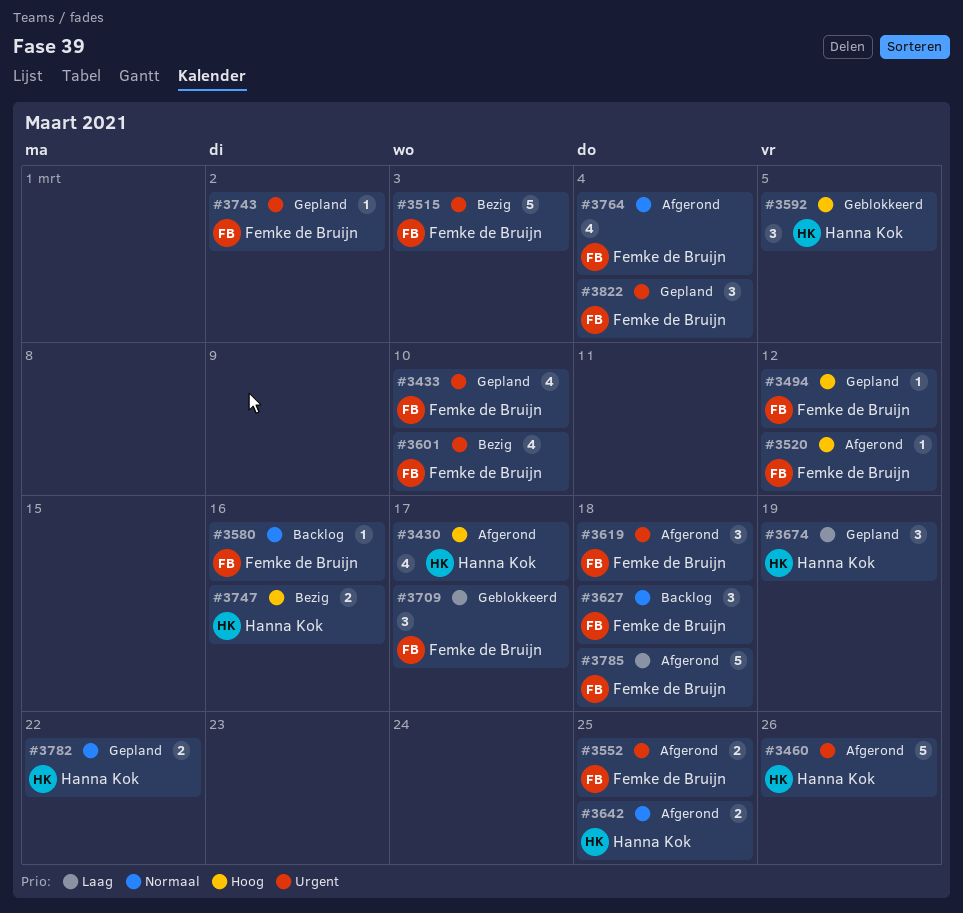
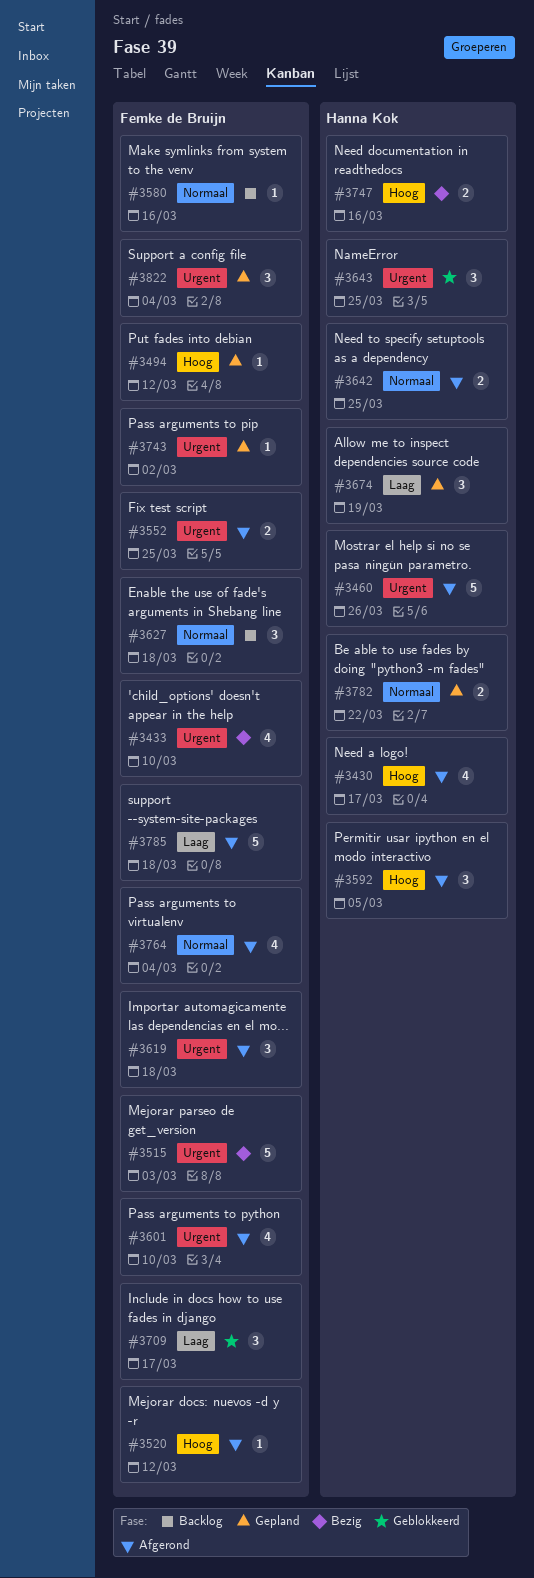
#3433, status: Gepland -> Bezig
#3592, status: Geblokkeerd -> Afgerond
#3601, status: Bezig -> Afgerond
#3643: none -> present

